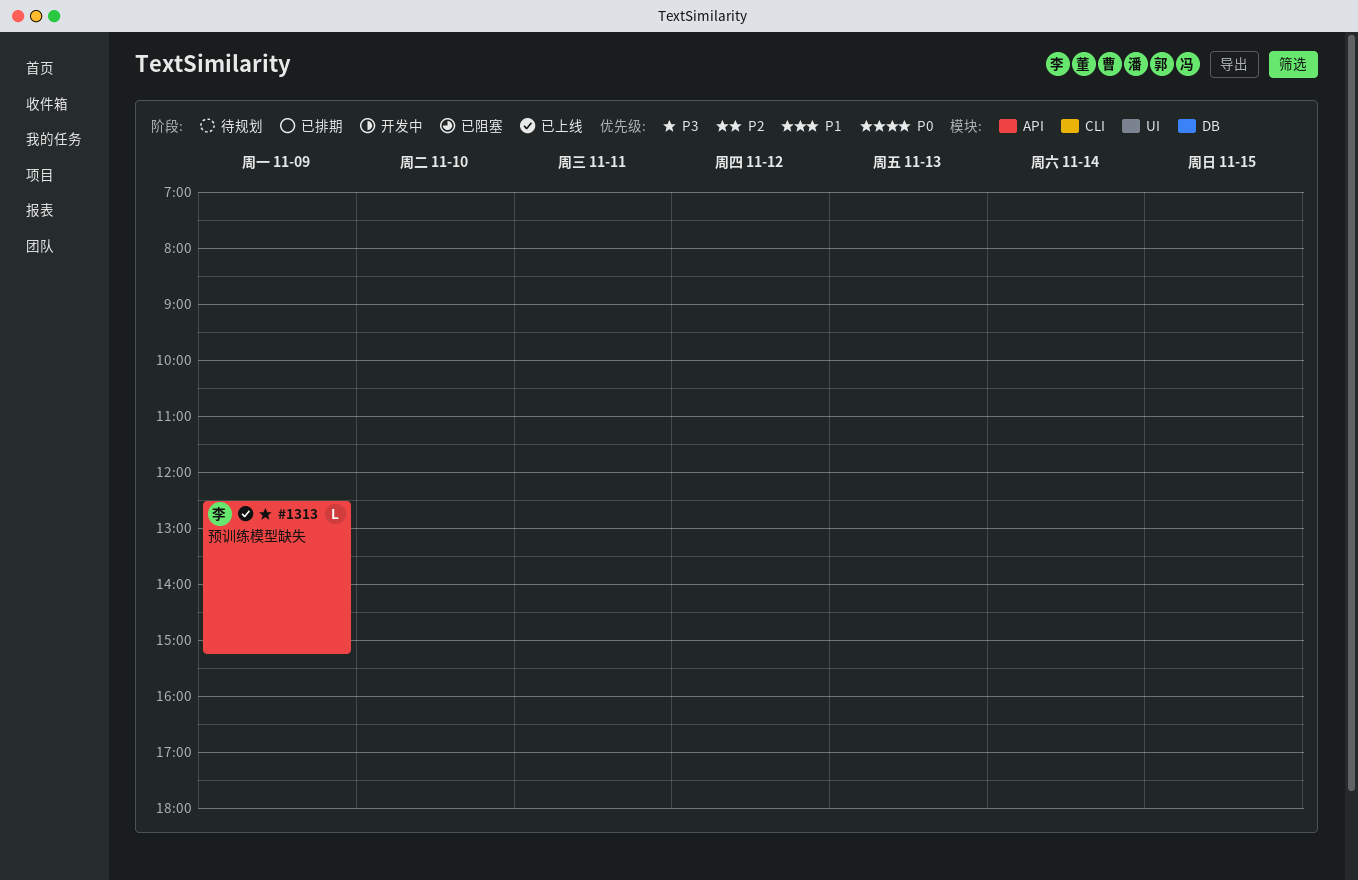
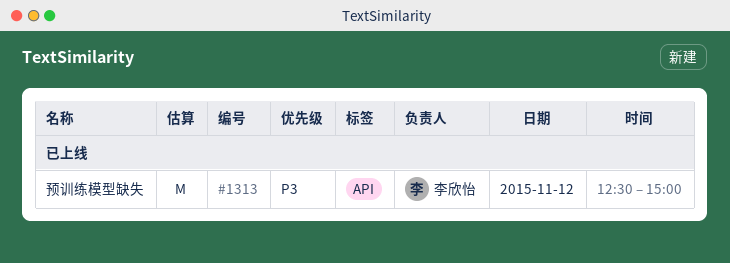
#1313, estimate: L -> M
#1313, day: Nov 9 -> Nov 12
#1313, ends: 15:15 -> 15:00

